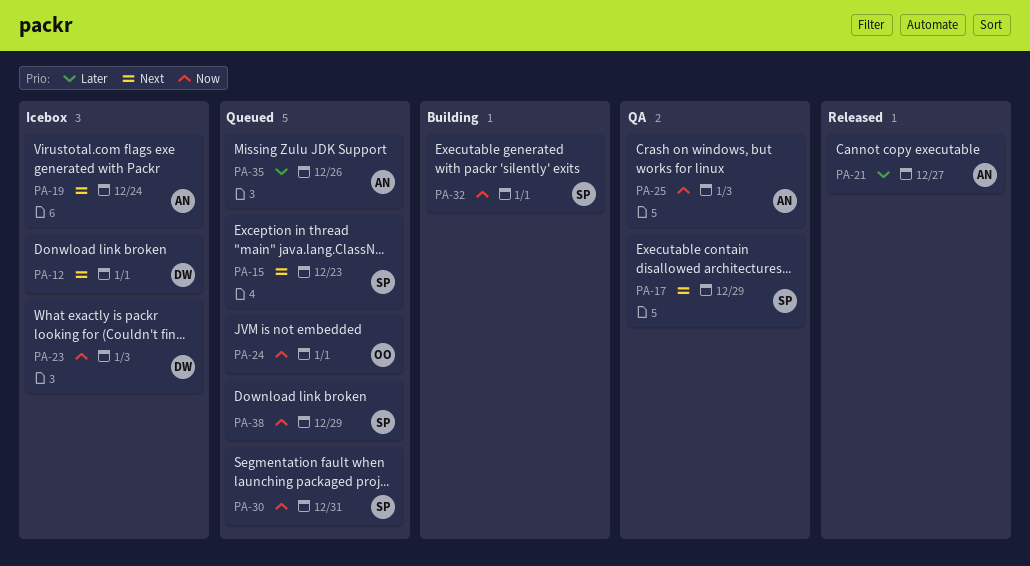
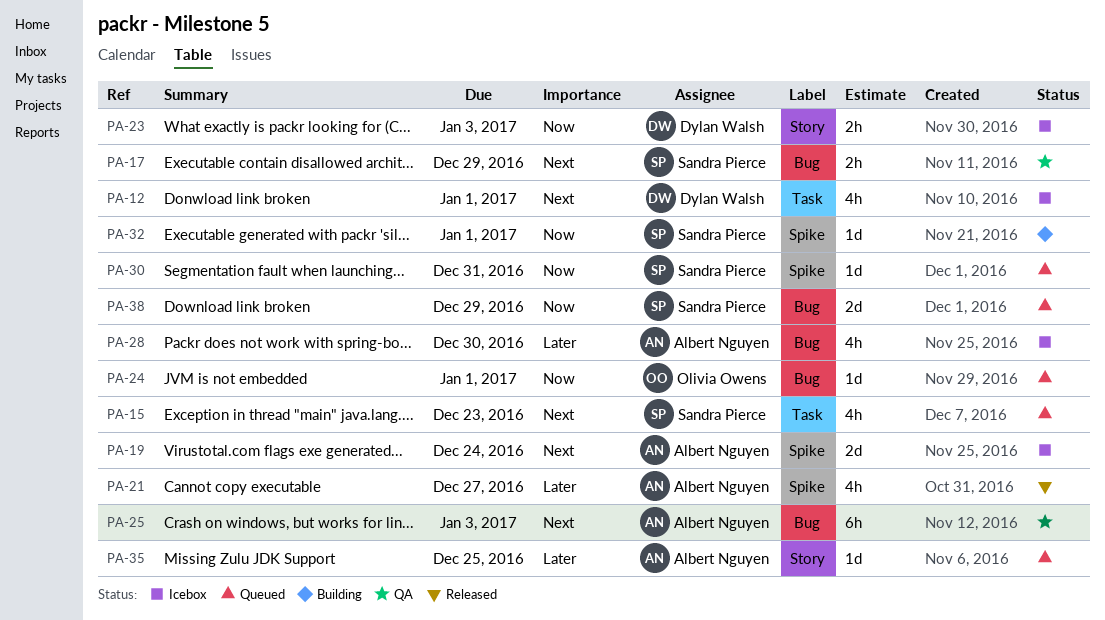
PA-25, priority: Now -> Next
PA-28: none -> present
PA-35, due: Dec 26 -> Dec 25

